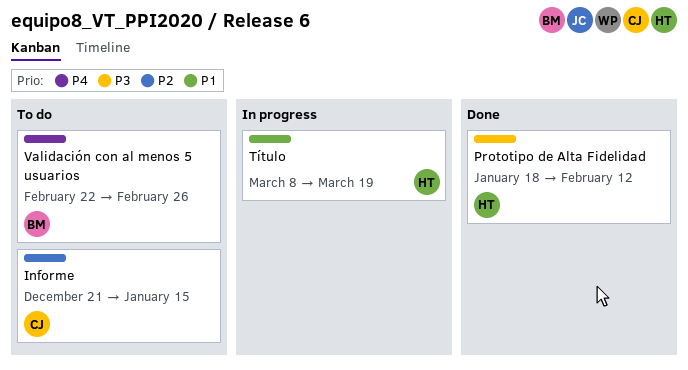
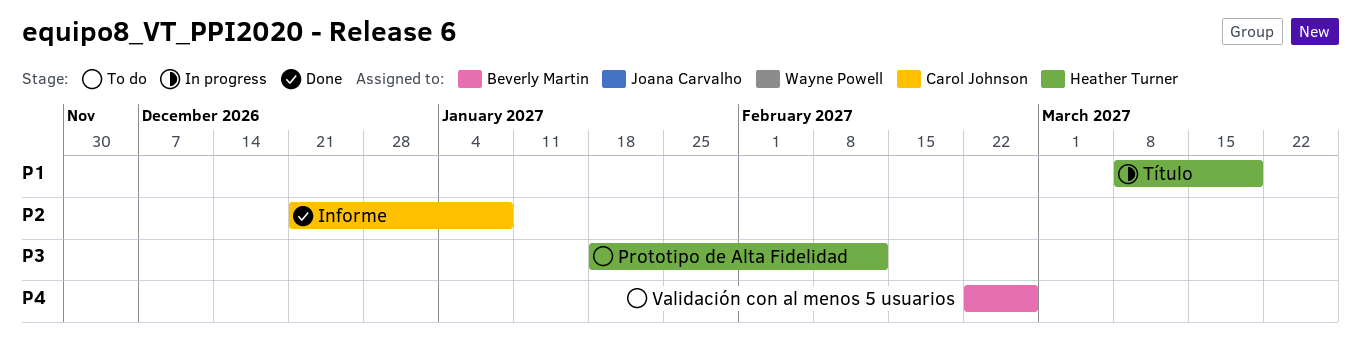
Informe, status: To do -> Done
Informe, due: Jan 15 -> Jan 8
Prototipo de Alta Fidelidad, status: Done -> To do

